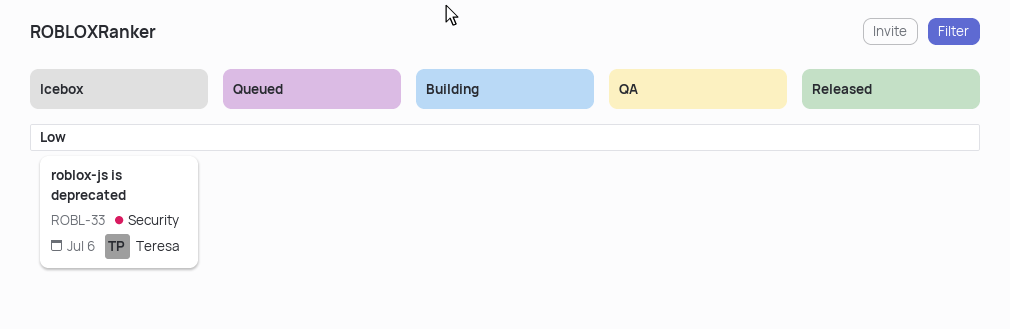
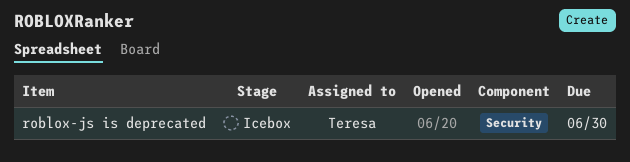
roblox-js is deprecated, due: Jul 6 -> Jun 30

